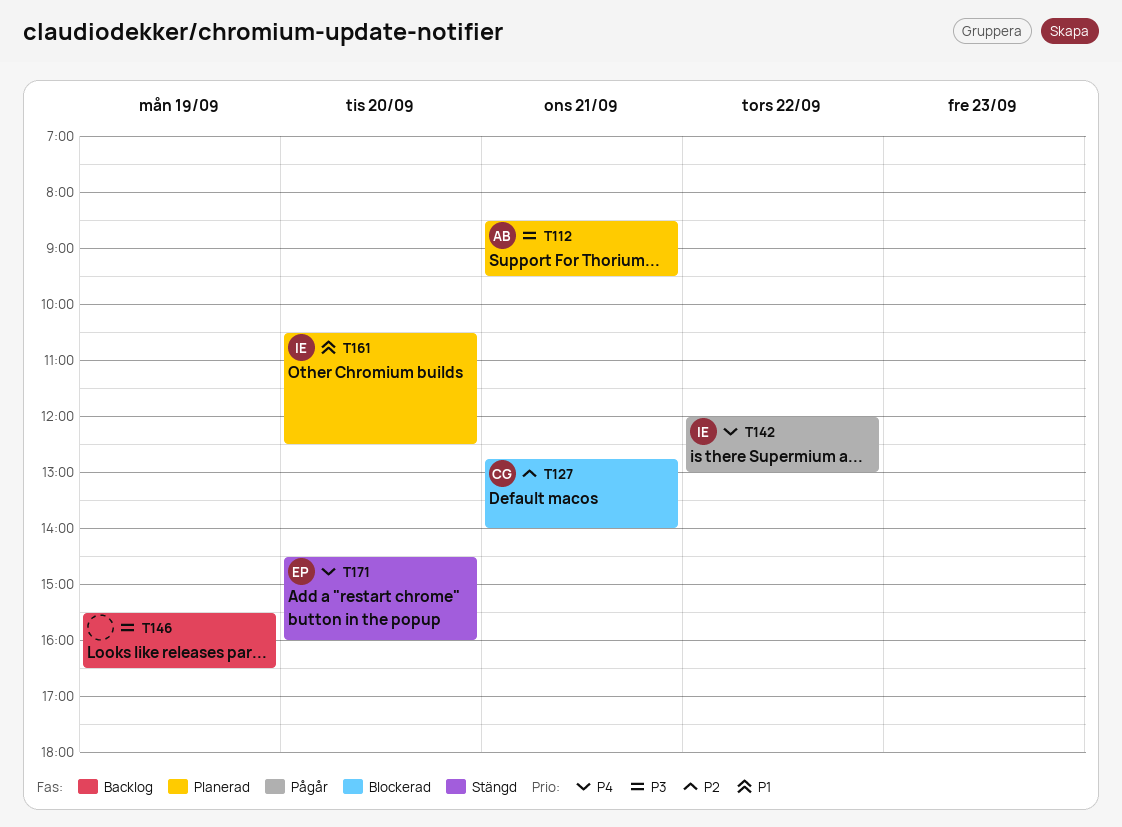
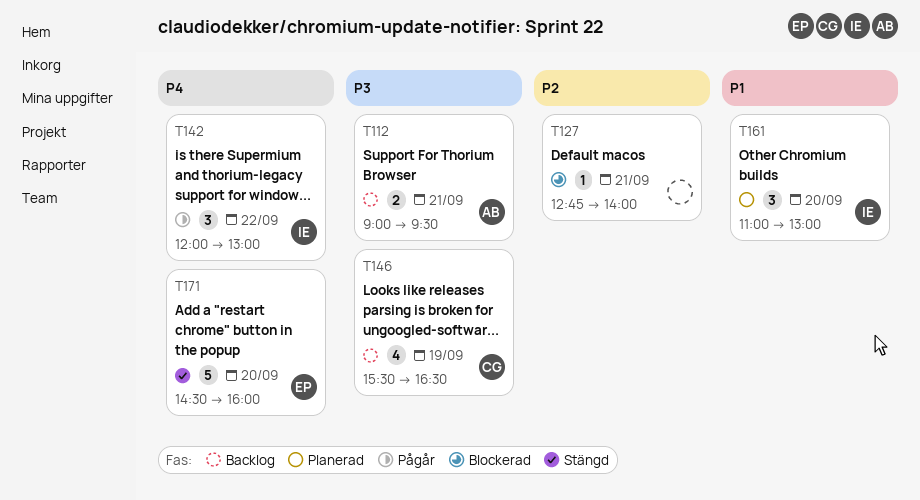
T112, status: Planerad -> Backlog
T112, begins: 08:30 -> 09:00
T127, owner: CG -> none
T146, owner: none -> CG
T161, begins: 10:30 -> 11:00
T161, ends: 12:30 -> 13:00

